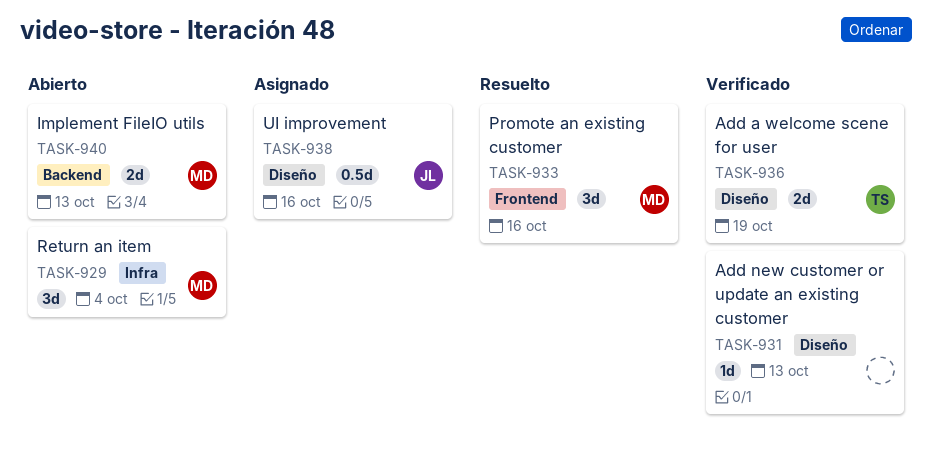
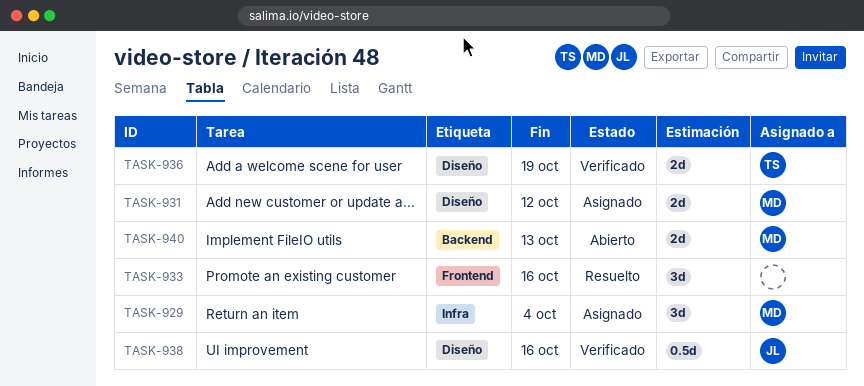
TASK-929, status: Abierto -> Asignado
TASK-931, status: Verificado -> Asignado
TASK-931, owner: none -> MD
TASK-931, estimate: 1d -> 2d
TASK-931, due: Oct 13 -> Oct 12
TASK-933, owner: MD -> none
TASK-938, status: Asignado -> Verificado

